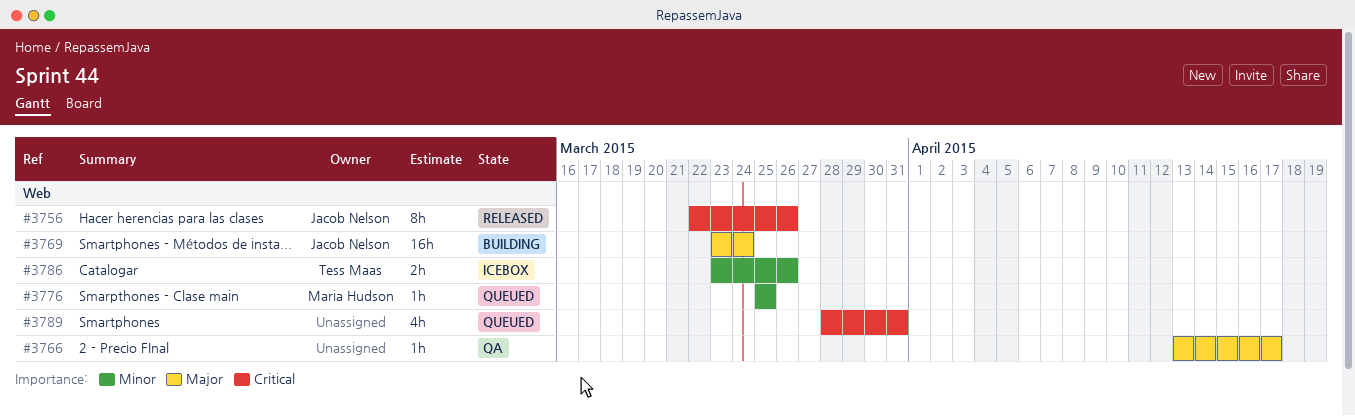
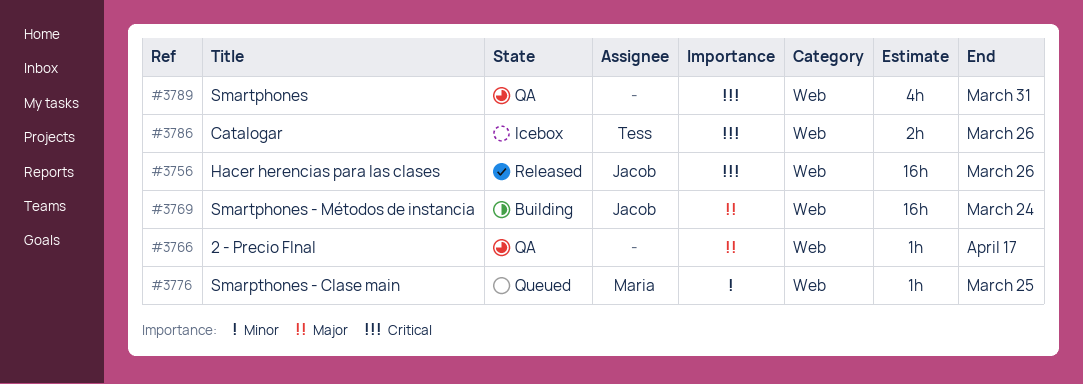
#3756, estimate: 8h -> 16h
#3786, priority: Minor -> Critical
#3789, status: Queued -> QA

